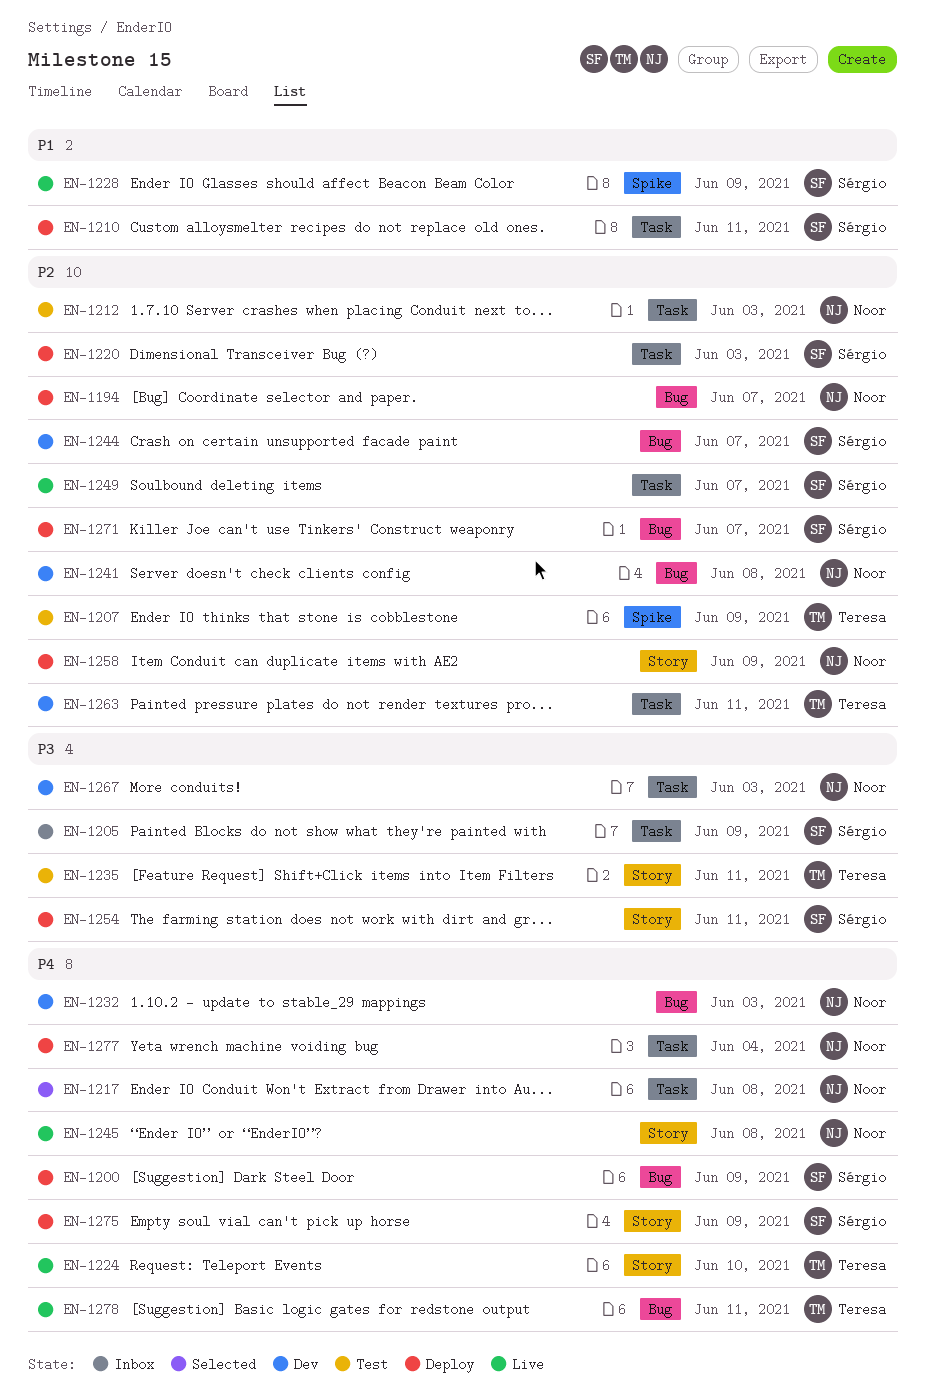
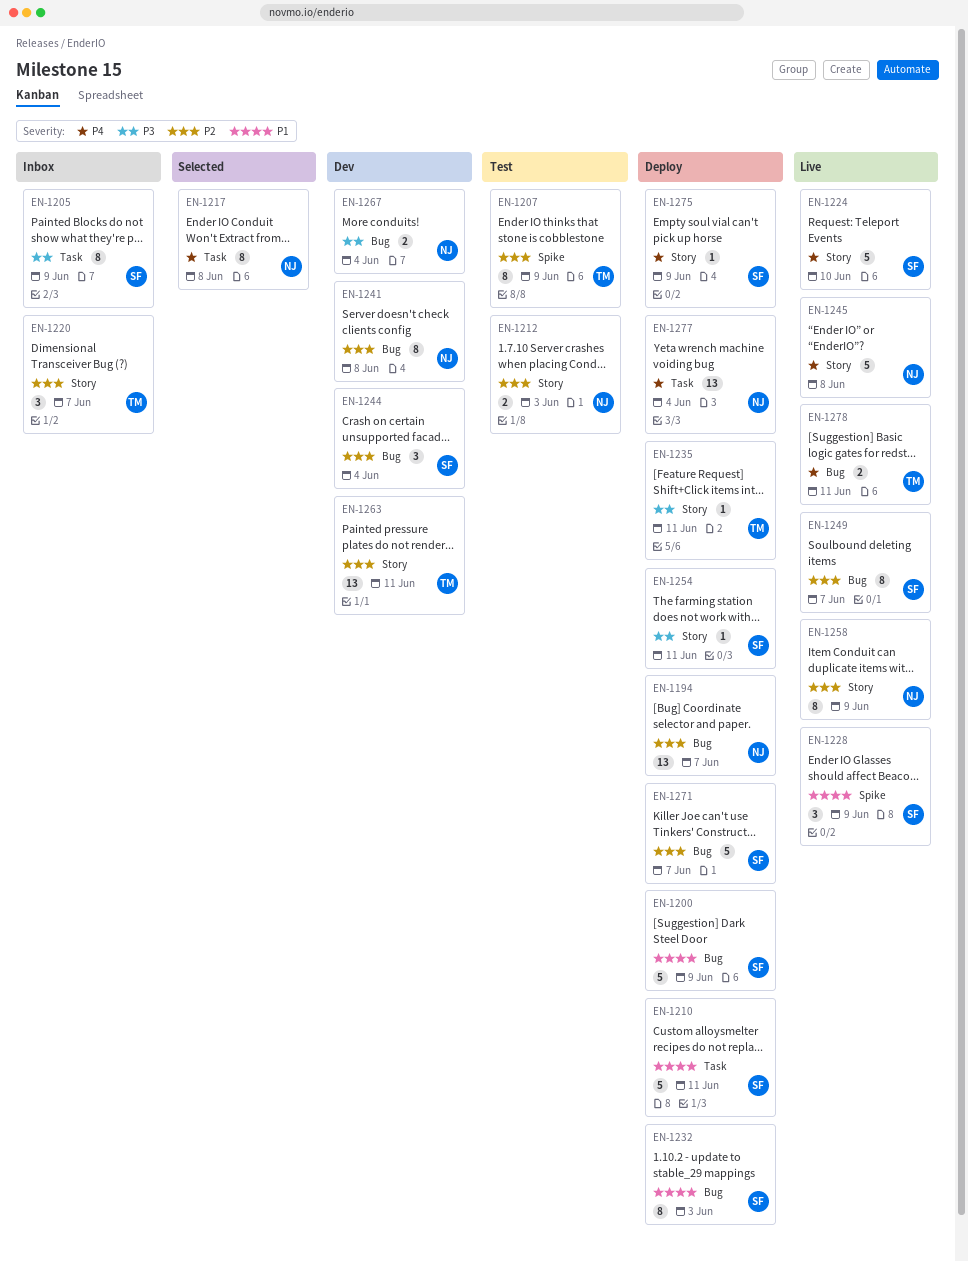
EN-1200, priority: P4 -> P1
EN-1212, label: Task -> Story
EN-1220, status: Deploy -> Inbox
EN-1220, owner: Sérgio -> Teresa
EN-1220, label: Task -> Story
EN-1220, due: Jun 3 -> Jun 7
EN-1224, owner: Teresa -> Sérgio
EN-1232, status: Dev -> Deploy
EN-1232, owner: Noor -> Sérgio
EN-1232, priority: P4 -> P1
EN-1235, status: Test -> Deploy
EN-1244, due: Jun 7 -> Jun 4
EN-1249, label: Task -> Bug
EN-1258, status: Deploy -> Live
EN-1263, label: Task -> Story
EN-1267, label: Task -> Bug
EN-1267, due: Jun 3 -> Jun 4

